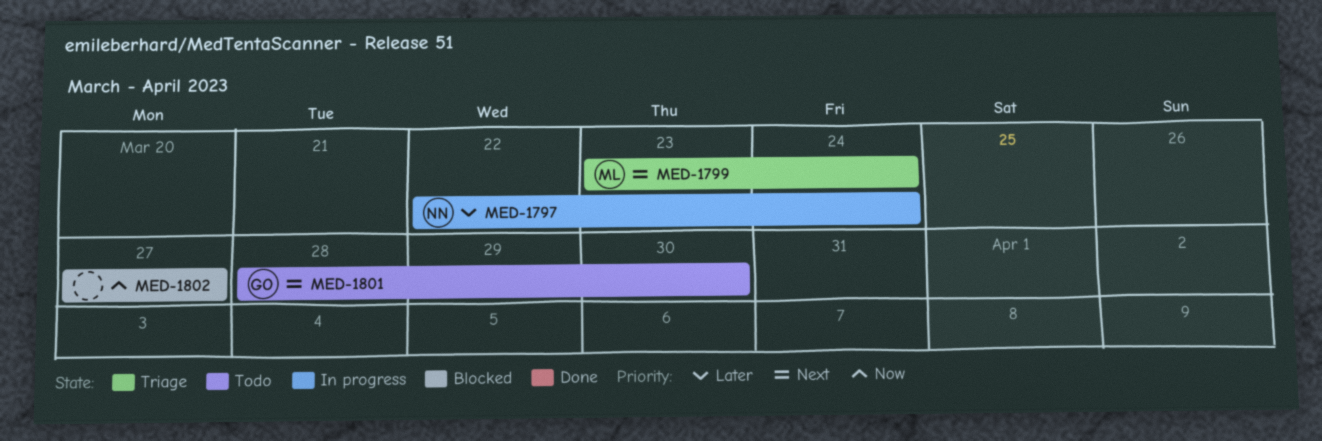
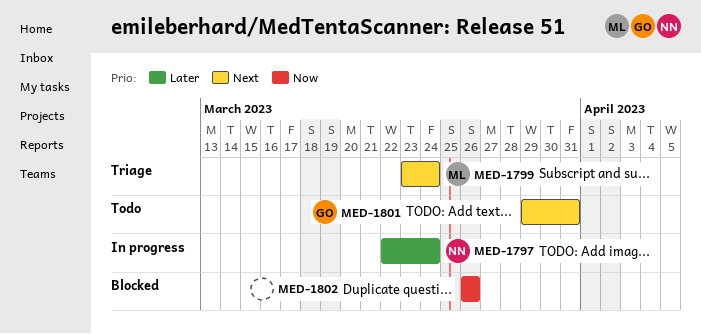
MED-1801, start: Mar 28 -> Mar 29
MED-1801, due: Mar 30 -> Mar 31
MED-1802, start: Mar 27 -> Mar 26
MED-1802, due: Mar 27 -> Mar 26

